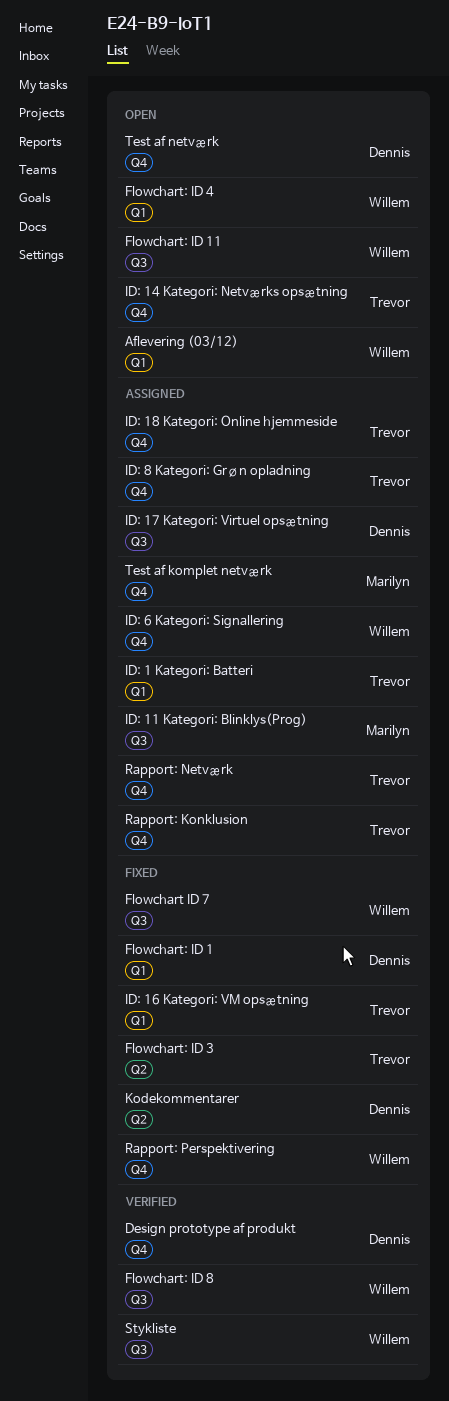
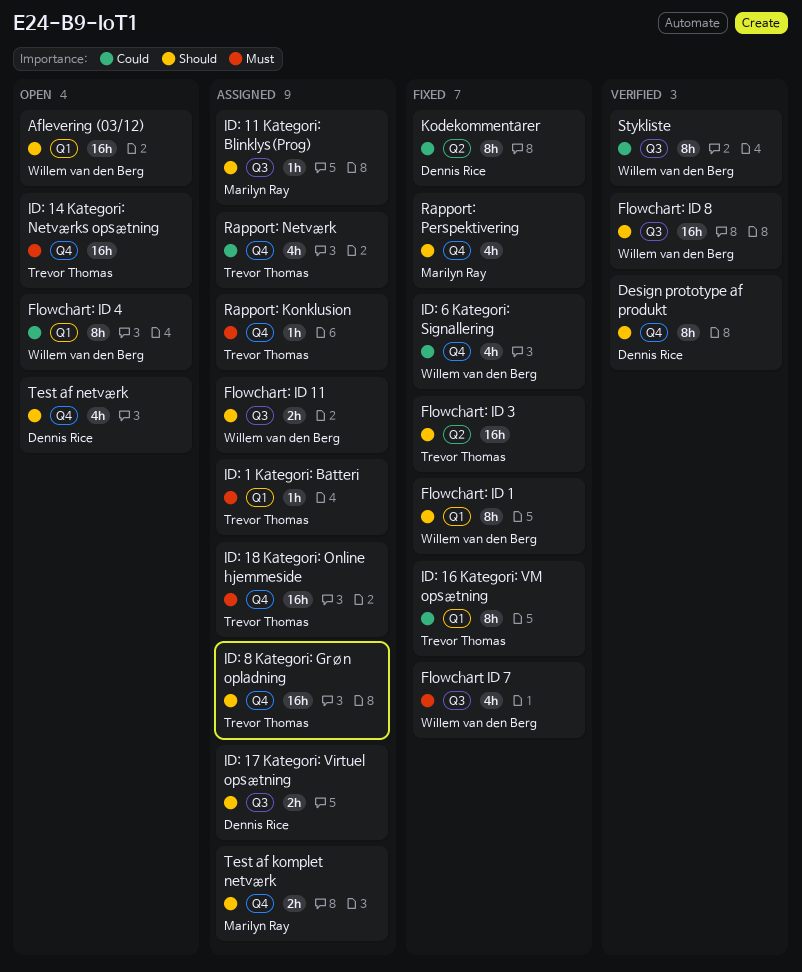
Flowchart: ID 1, owner: Dennis Rice -> Willem van den Berg
Flowchart: ID 11, status: Open -> Assigned
ID: 6 Kategori: Signallering, status: Assigned -> Fixed
Rapport: Perspektivering, owner: Willem van den Berg -> Marilyn Ray

